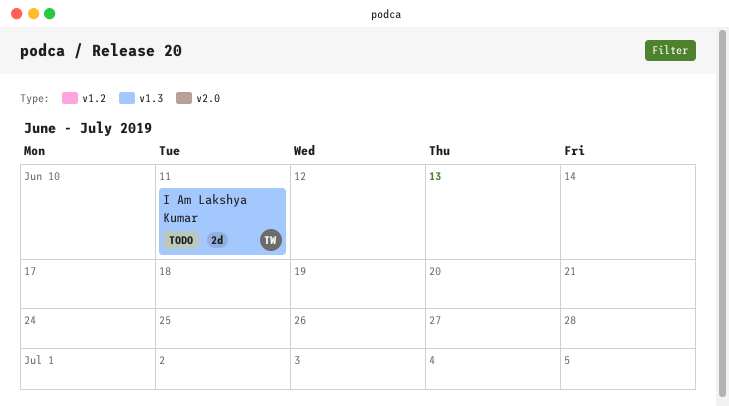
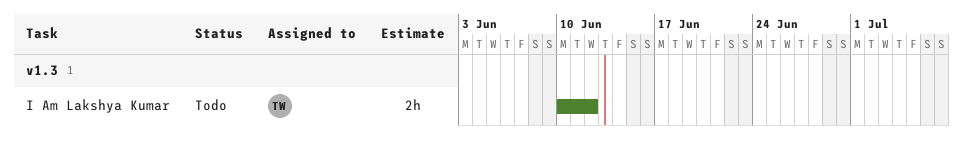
I Am Lakshya Kumar, estimate: 2d -> 2h
I Am Lakshya Kumar, due: Jun 11 -> Jun 12

